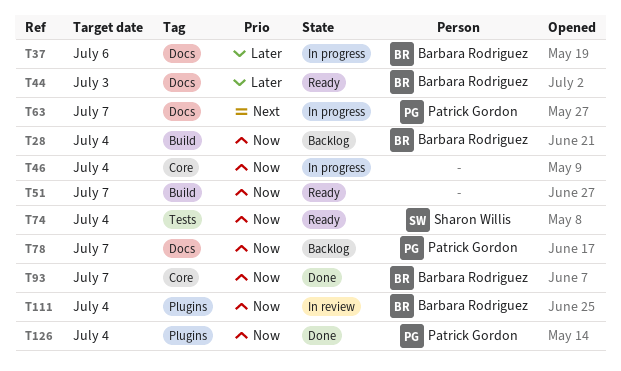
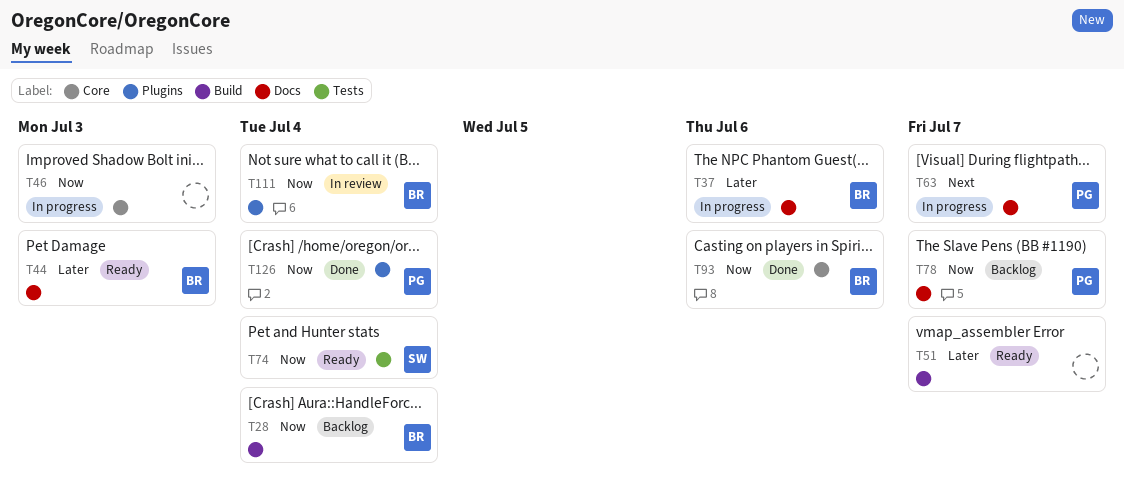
T46, due: Jul 4 -> Jul 3
T51, priority: Now -> Later
T93, due: Jul 7 -> Jul 6

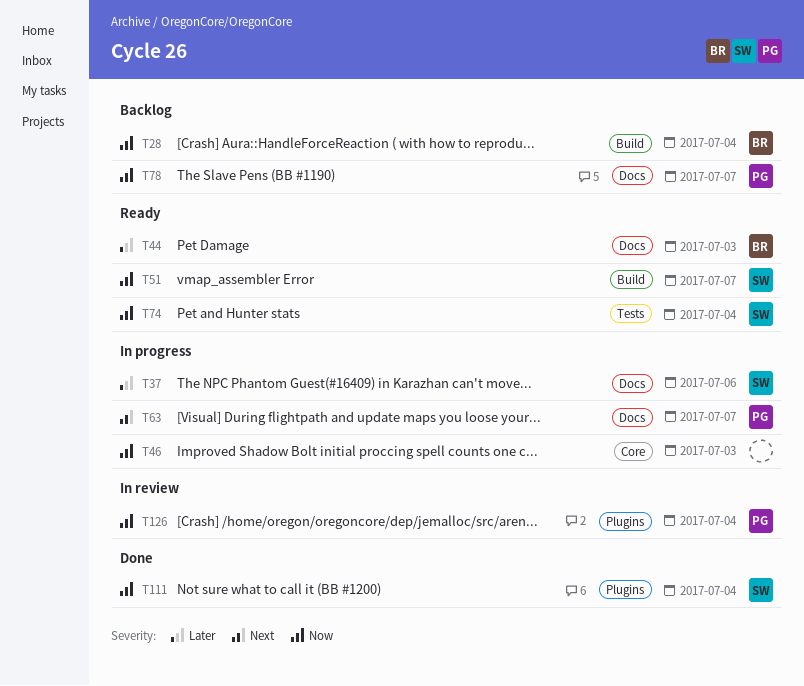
T37, owner: BR -> SW
T51, owner: none -> SW
T51, priority: Later -> Now
T93: present -> none
T111, status: In review -> Done
T111, owner: BR -> SW
T126, status: Done -> In review

